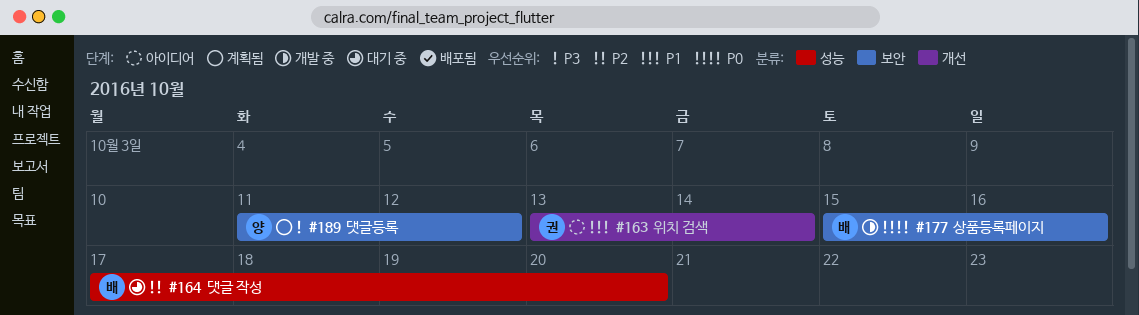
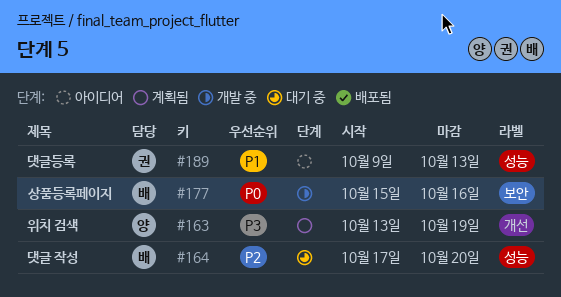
#163, status: 아이디어 -> 계획됨
#163, owner: 권 -> 양
#163, priority: P1 -> P3
#163, due: Oct 14 -> Oct 19
#189, status: 계획됨 -> 아이디어
#189, owner: 양 -> 권
#189, priority: P3 -> P1
#189, label: 보안 -> 성능
#189, start: Oct 11 -> Oct 9
#189, due: Oct 12 -> Oct 13

